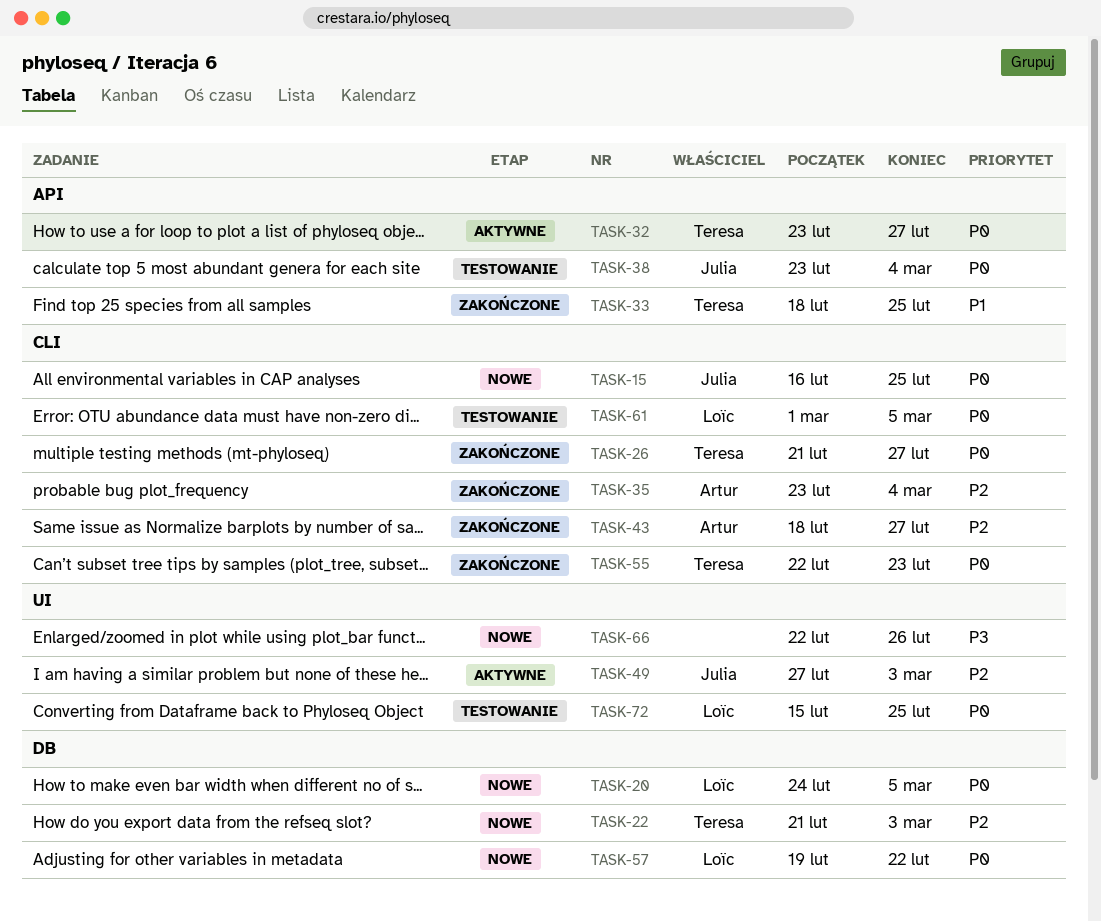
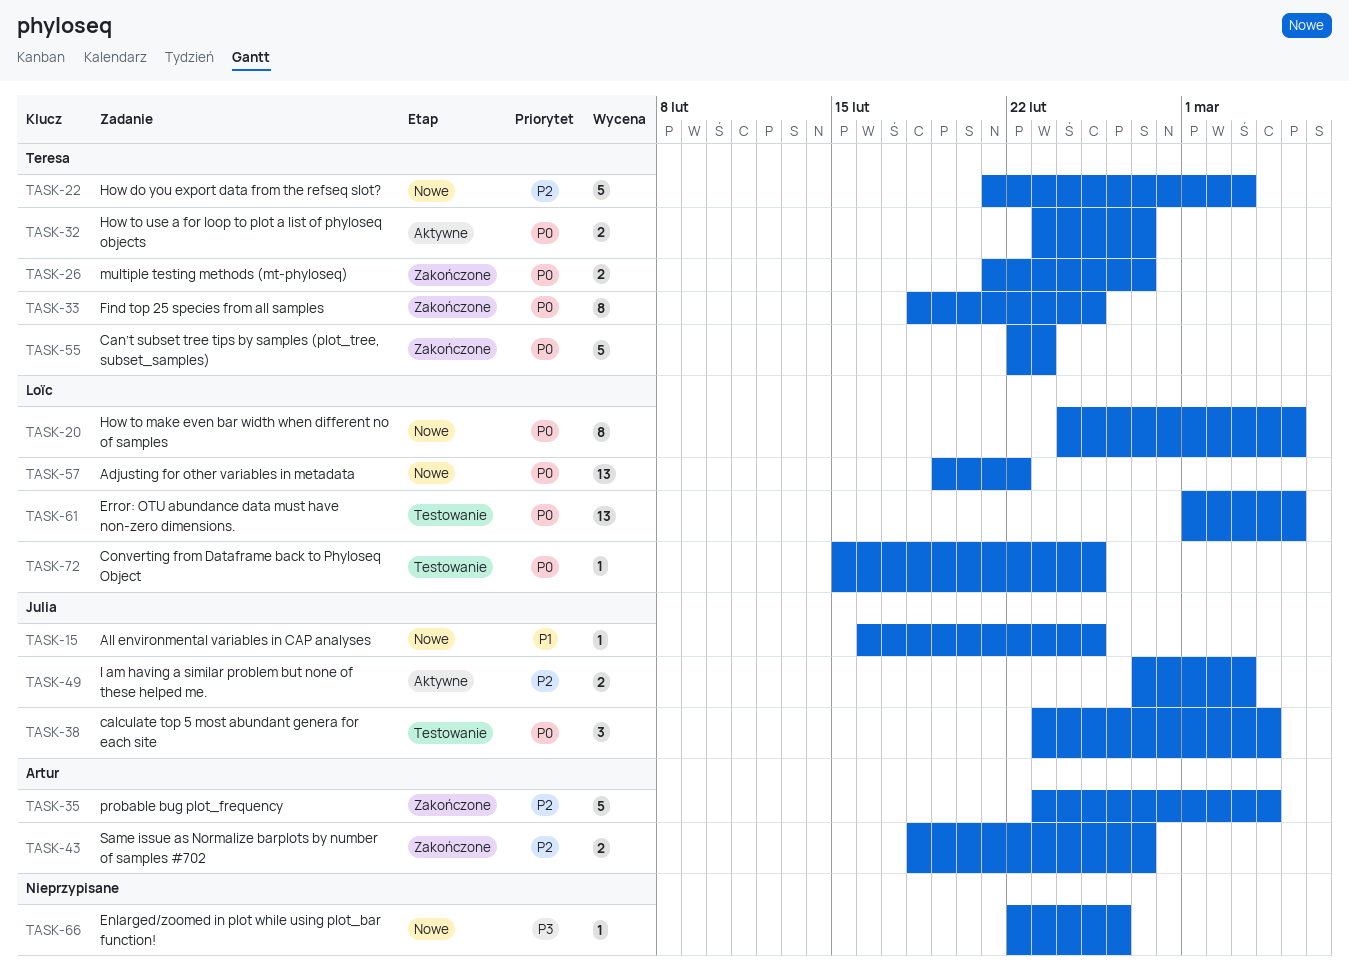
TASK-15, priority: P0 -> P1
TASK-33, priority: P1 -> P0

